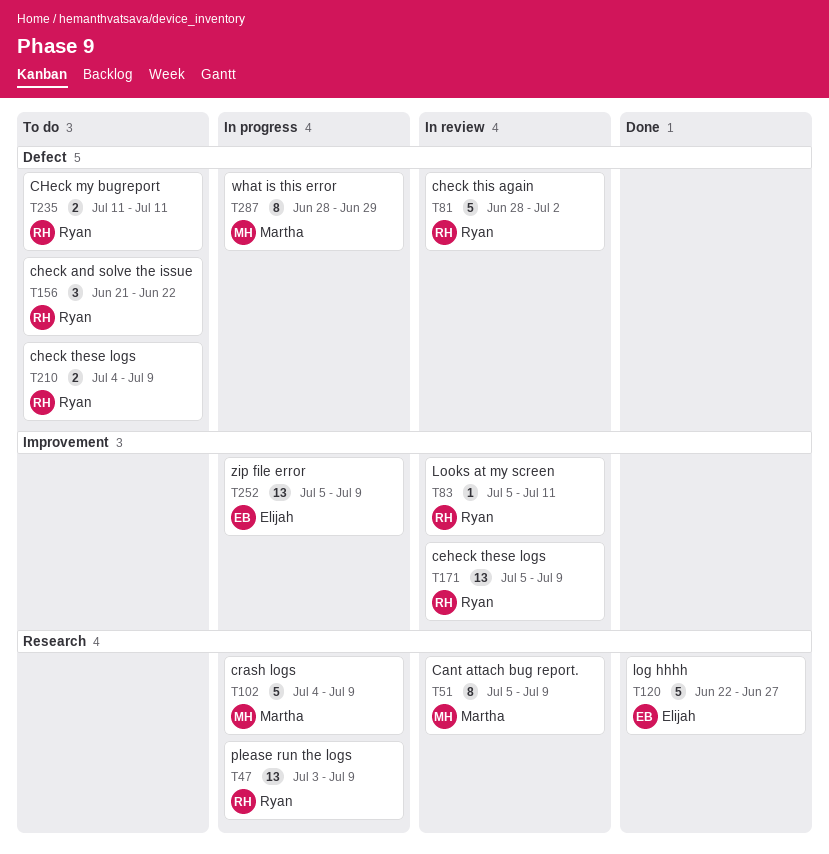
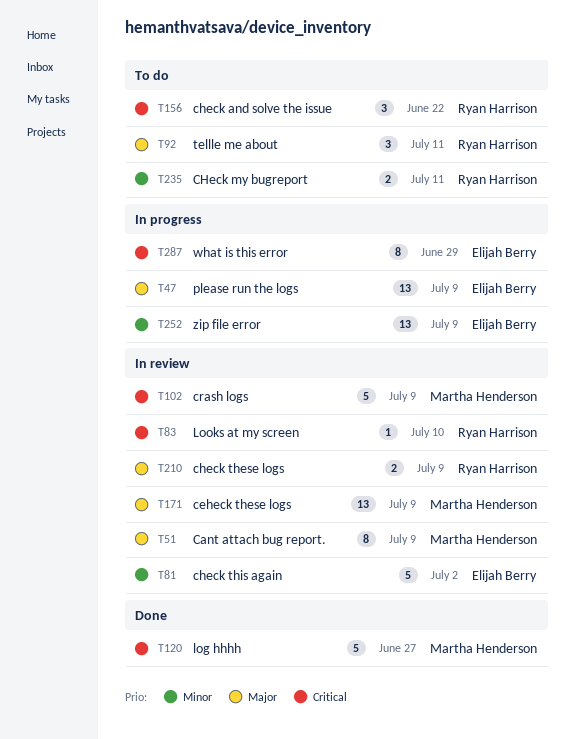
T47, owner: Ryan Harrison -> Elijah Berry
T81, owner: Ryan Harrison -> Elijah Berry
T83, due: Jul 11 -> Jul 10
T92: none -> present
T102, status: In progress -> In review
T120, owner: Elijah Berry -> Martha Henderson
T171, owner: Ryan Harrison -> Martha Henderson
T210, status: To do -> In review
T287, owner: Martha Henderson -> Elijah Berry

